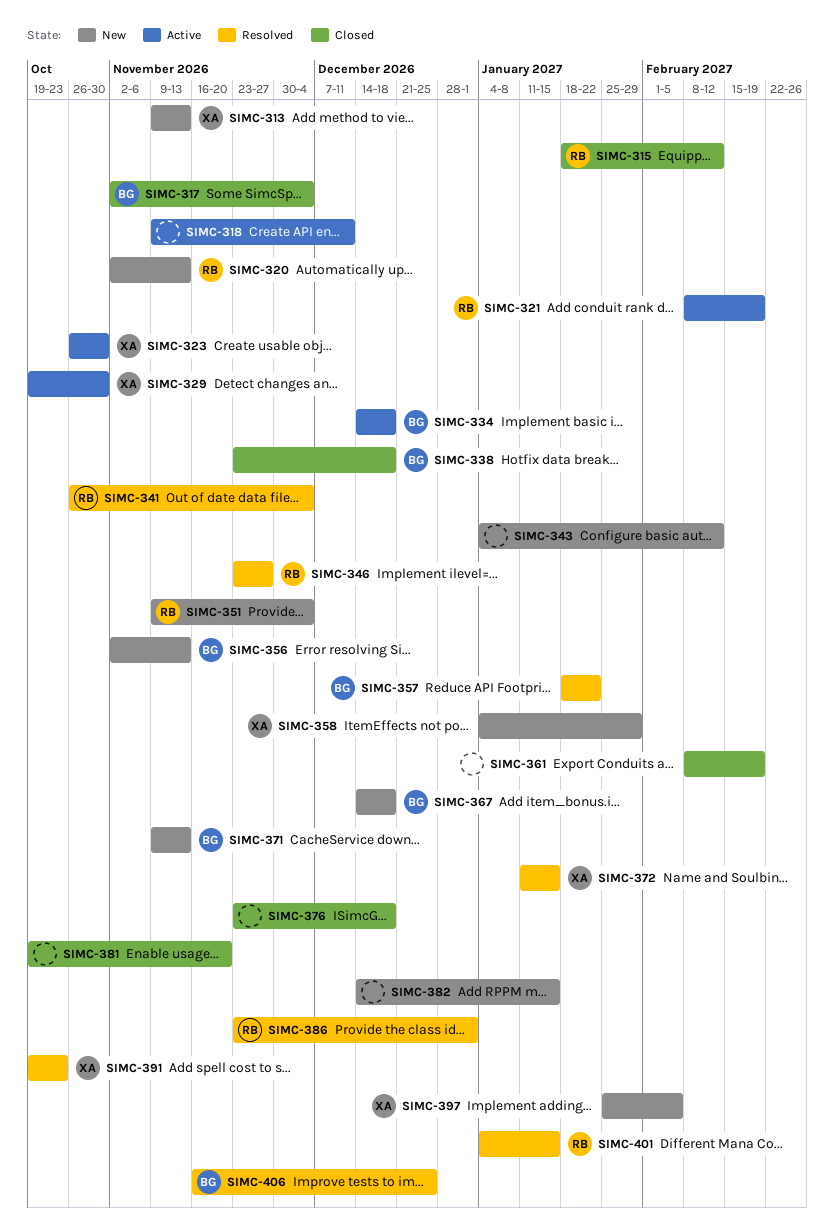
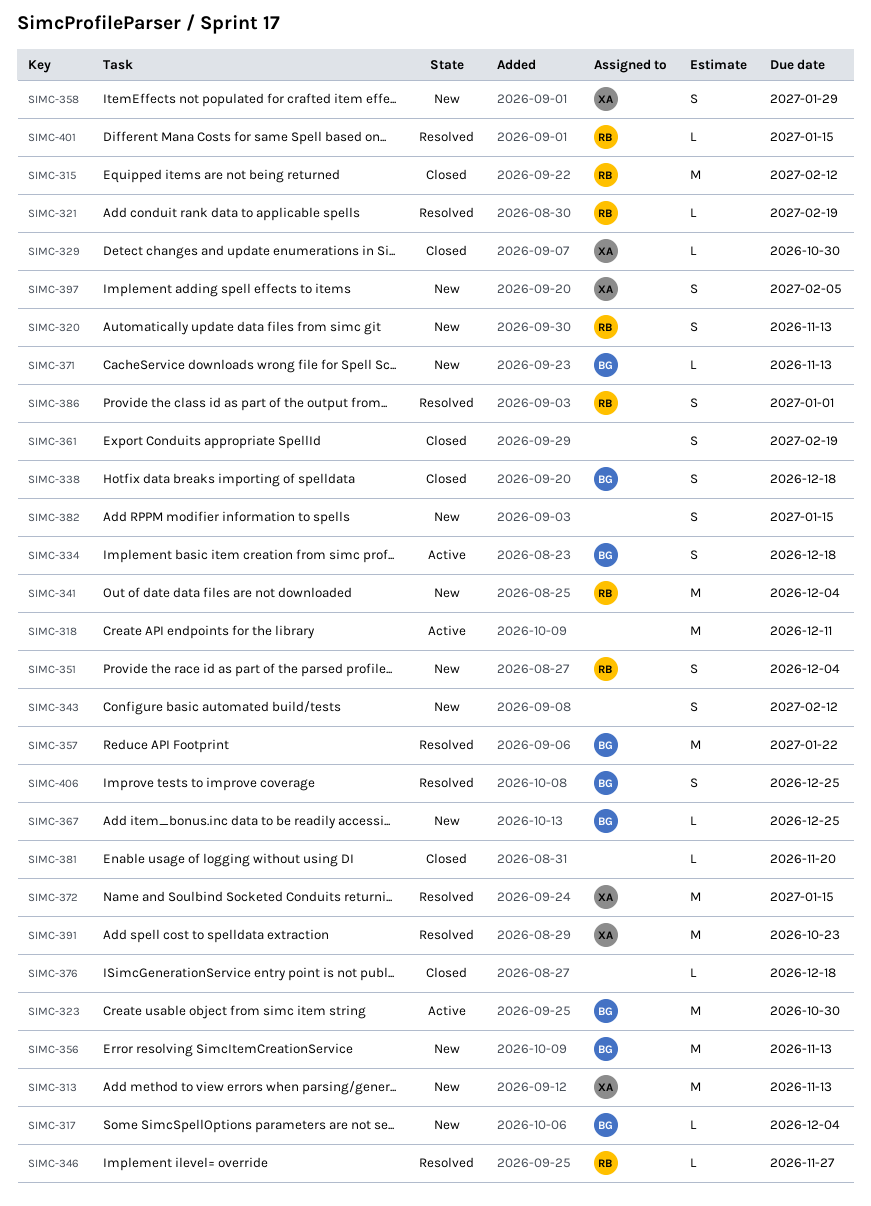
SIMC-317, status: Closed -> New
SIMC-321, status: Active -> Resolved
SIMC-323, owner: XA -> BG
SIMC-329, status: Active -> Closed
SIMC-341, status: Resolved -> New
SIMC-367, due: Dec 18 -> Dec 25

